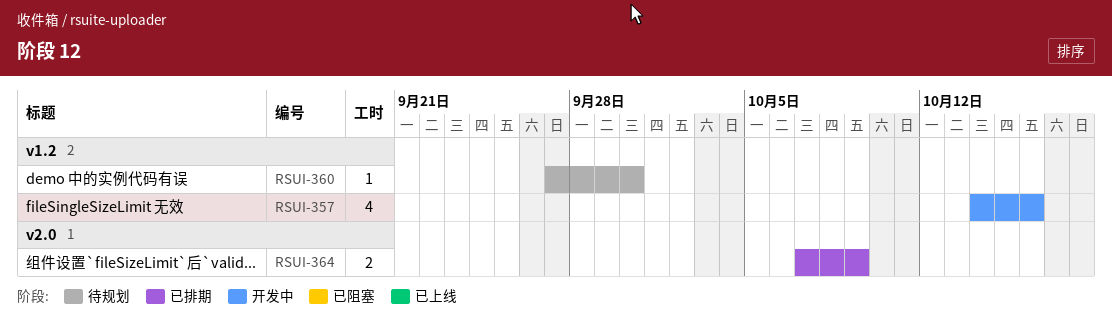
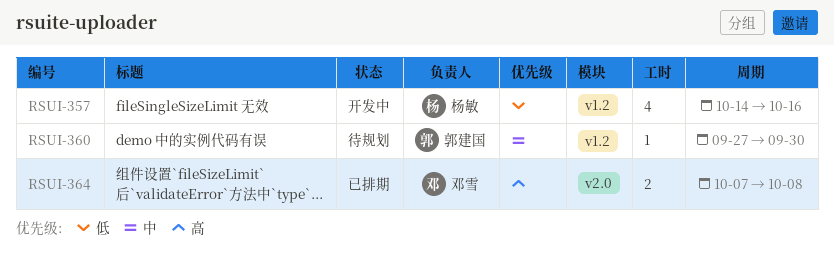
RSUI-364, due: Oct 9 -> Oct 8

